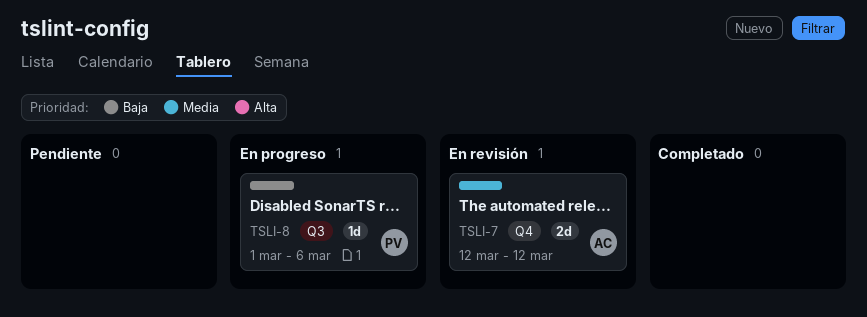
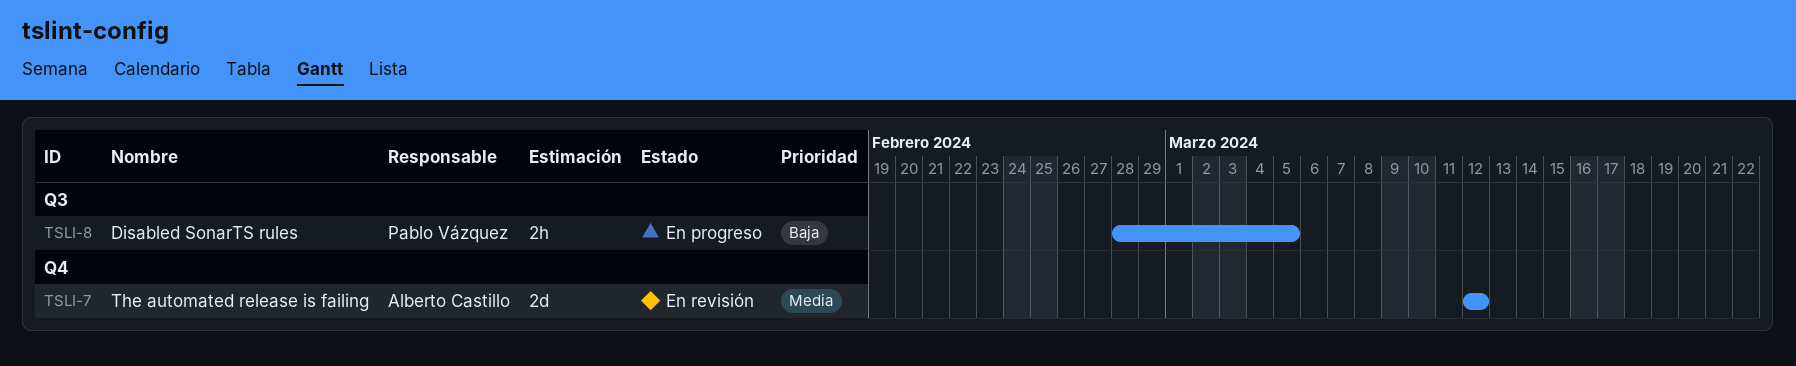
TSLI-8, estimate: 1d -> 2h
TSLI-8, start: Mar 1 -> Feb 28
TSLI-8, due: Mar 6 -> Mar 5

